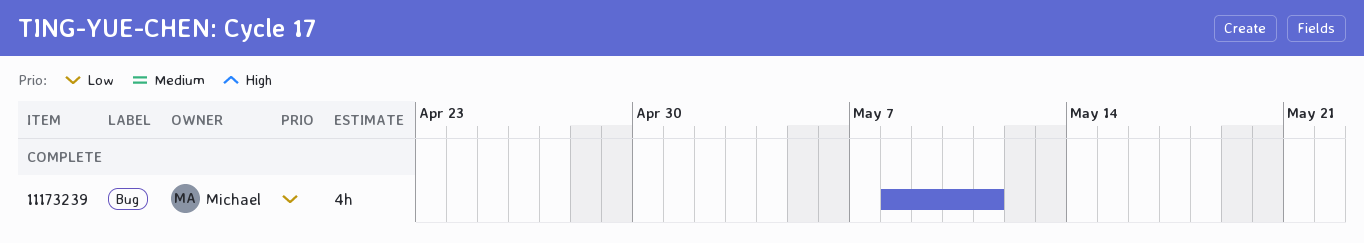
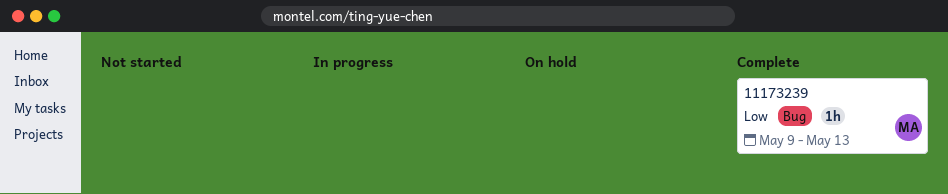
11173239, estimate: 4h -> 1h
11173239, start: May 8 -> May 9
11173239, due: May 11 -> May 13

